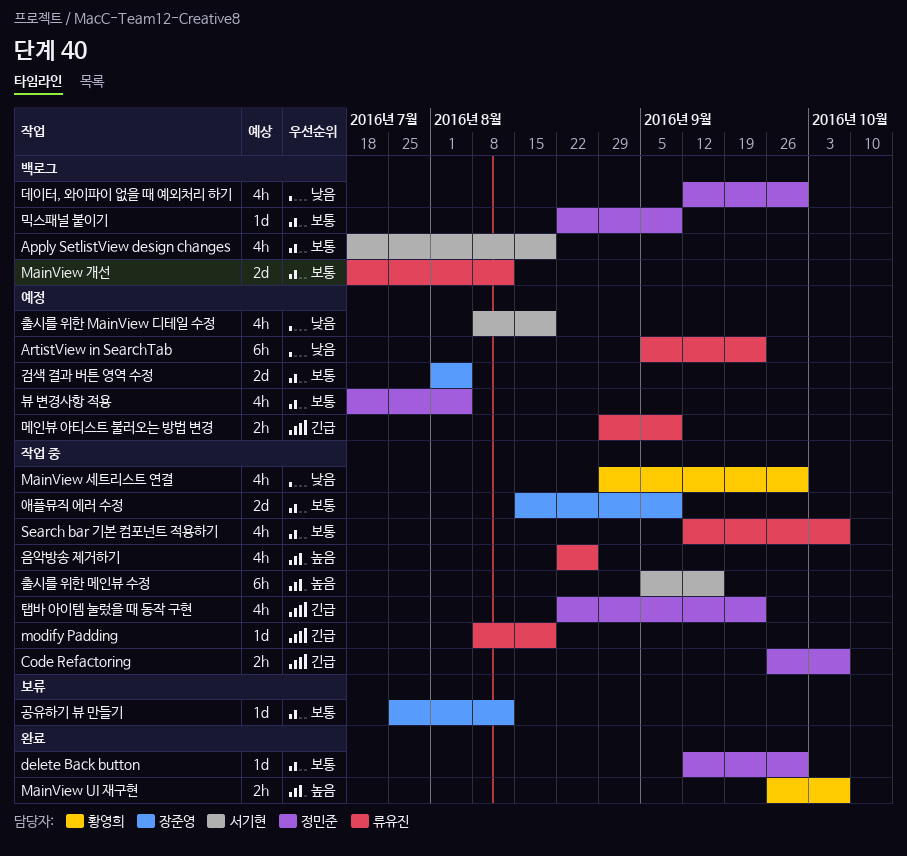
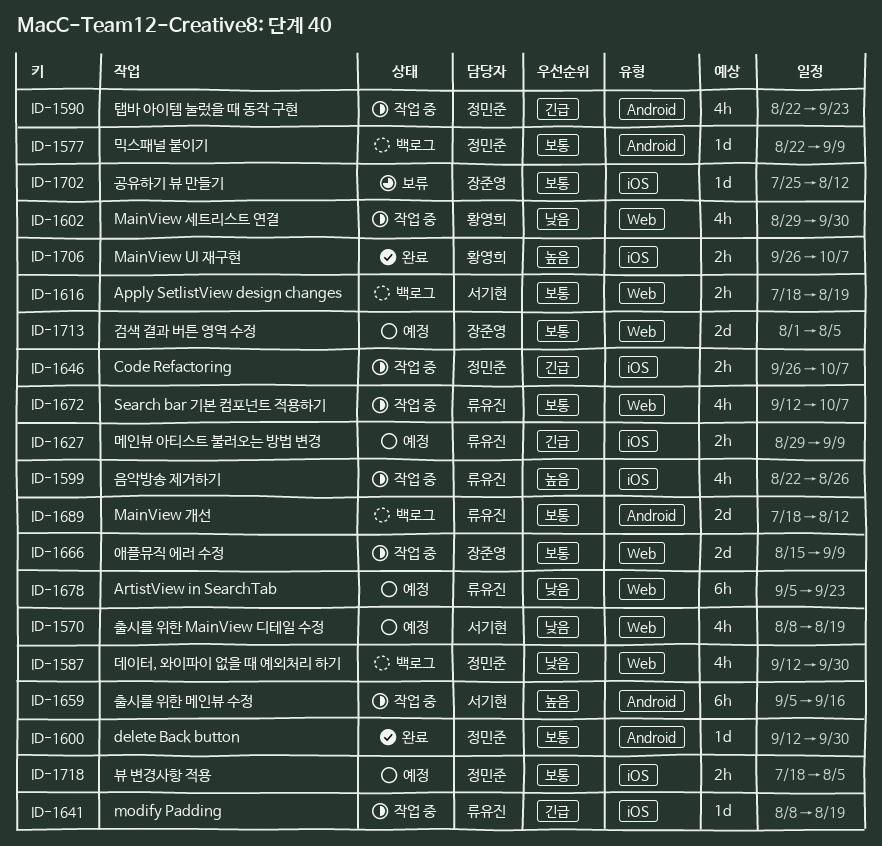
Apply SetlistView design changes, estimate: 4h -> 2h
뷰 변경사항 적용, estimate: 4h -> 2h

